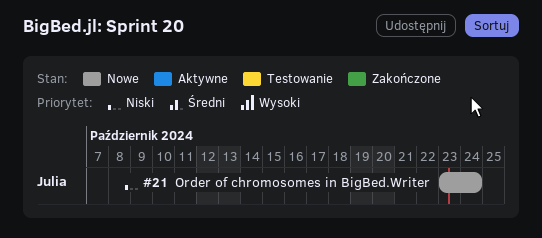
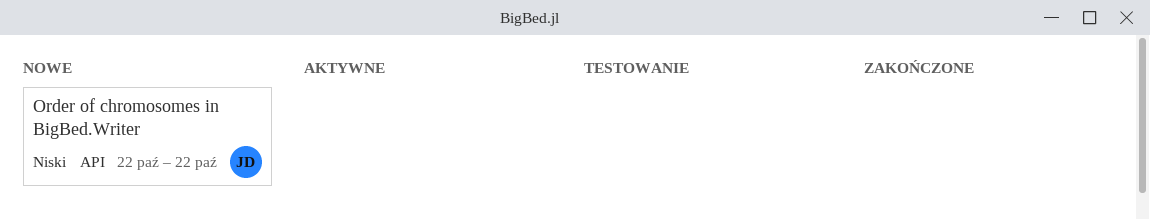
Order of chromosomes in BigBed.Writer, start: Oct 23 -> Oct 22
Order of chromosomes in BigBed.Writer, due: Oct 24 -> Oct 22

